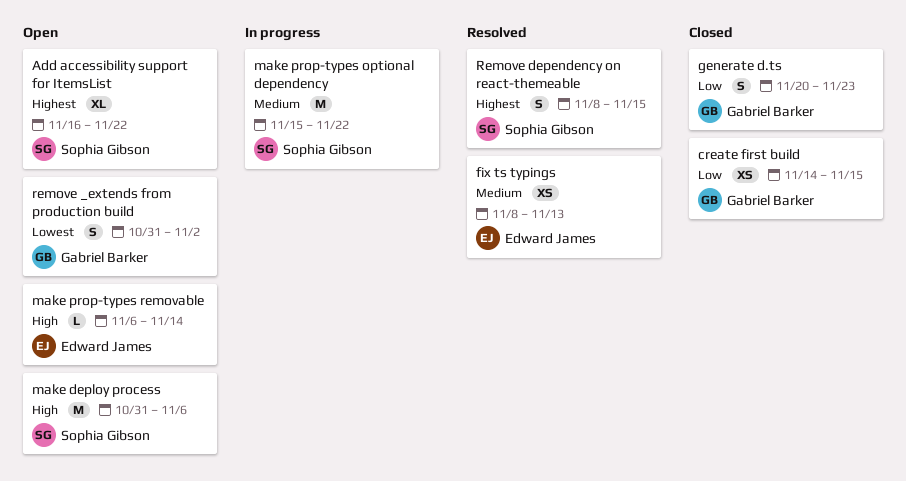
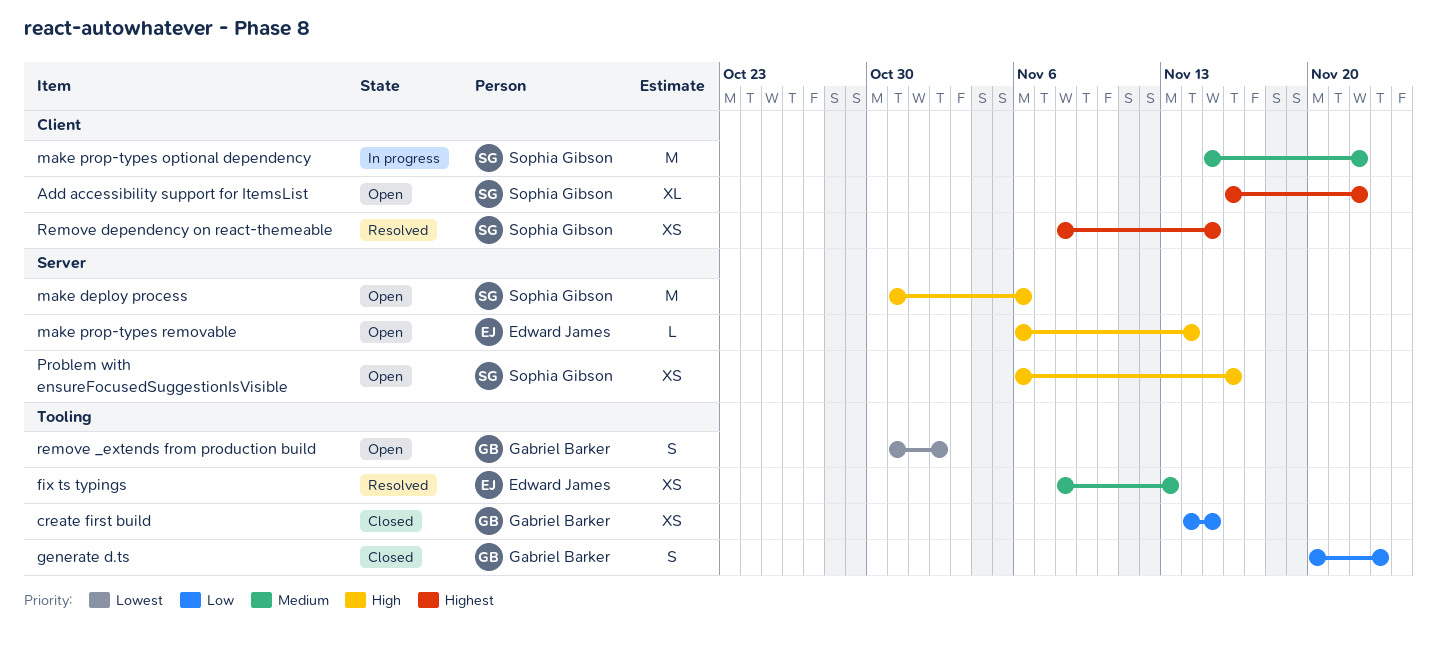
Problem with ensureFocusedSuggestionIsVisible: none -> present
Remove dependency on react-themeable, estimate: S -> XS

